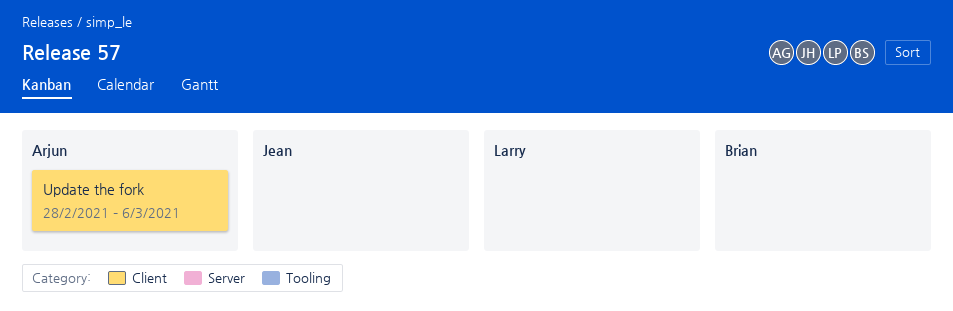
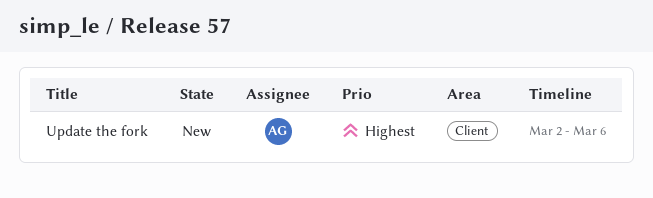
Update the fork, start: Feb 28 -> Mar 2

